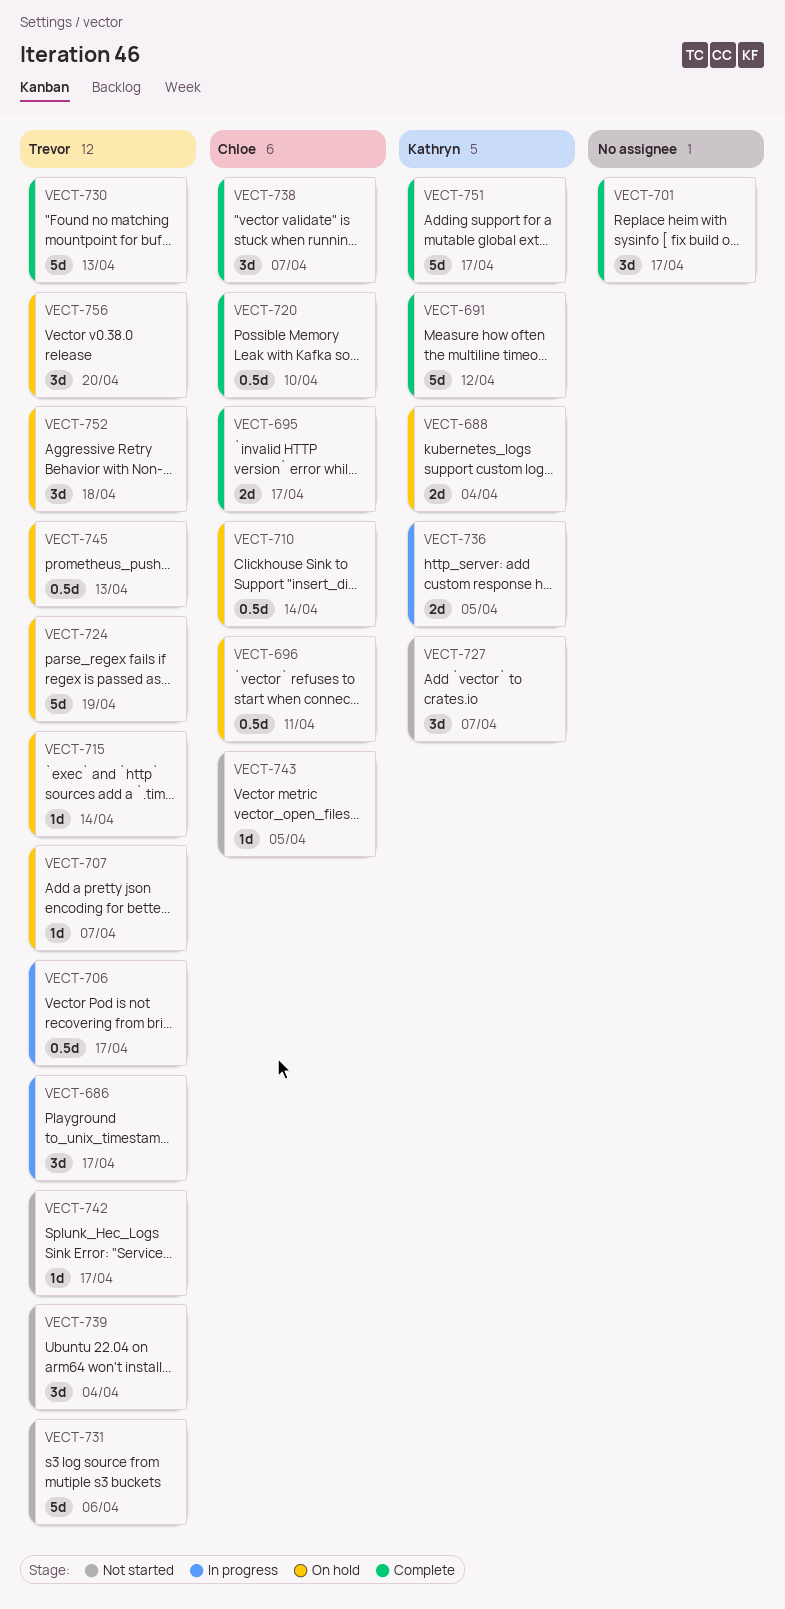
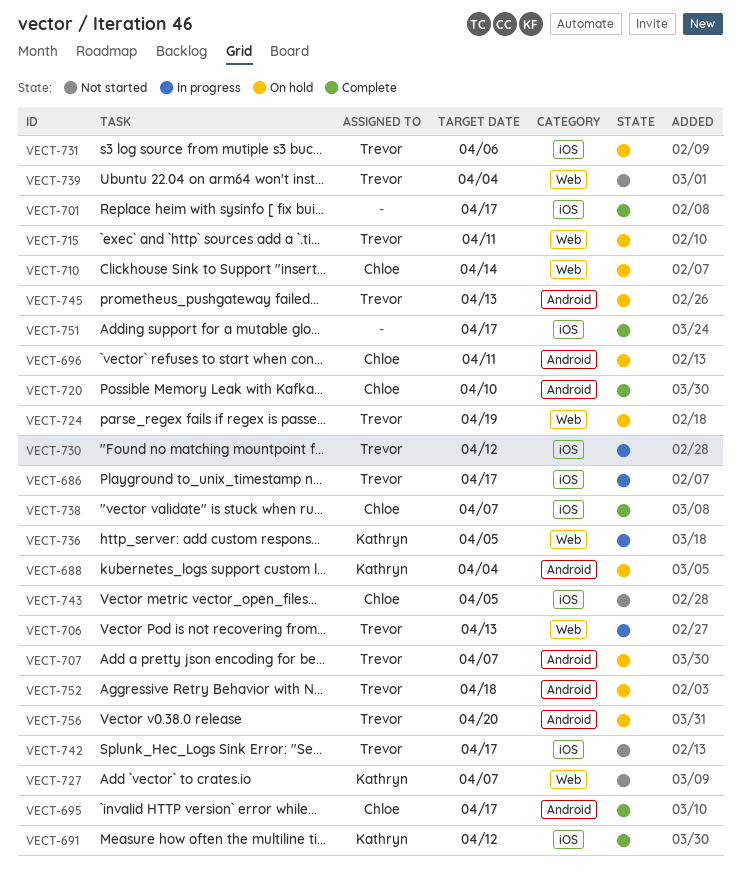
VECT-706, due: Apr 17 -> Apr 13
VECT-715, due: Apr 14 -> Apr 11
VECT-730, status: Complete -> In progress
VECT-730, due: Apr 13 -> Apr 12
VECT-731, status: Not started -> On hold
VECT-751, owner: Kathryn -> none

